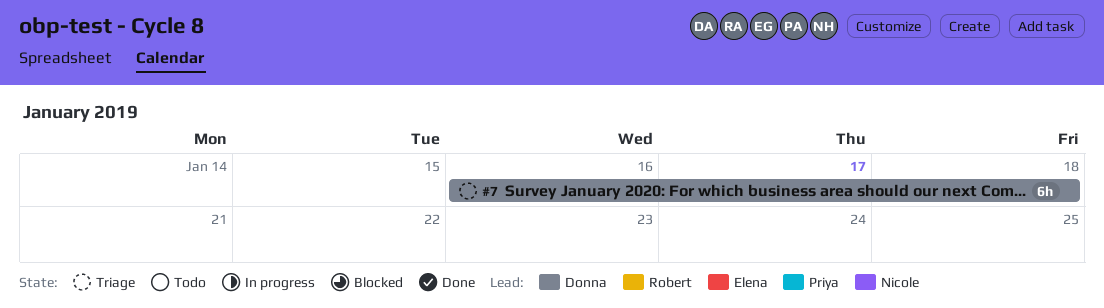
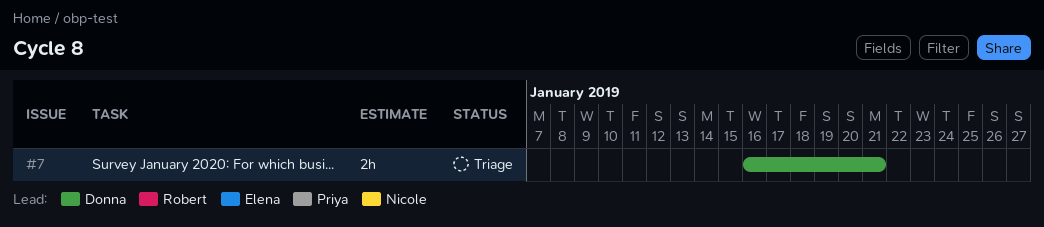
#7, estimate: 6h -> 2h
#7, due: Jan 18 -> Jan 21

